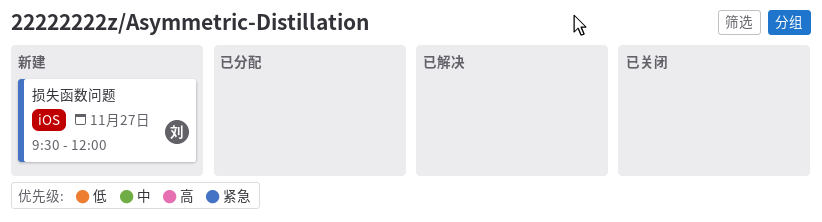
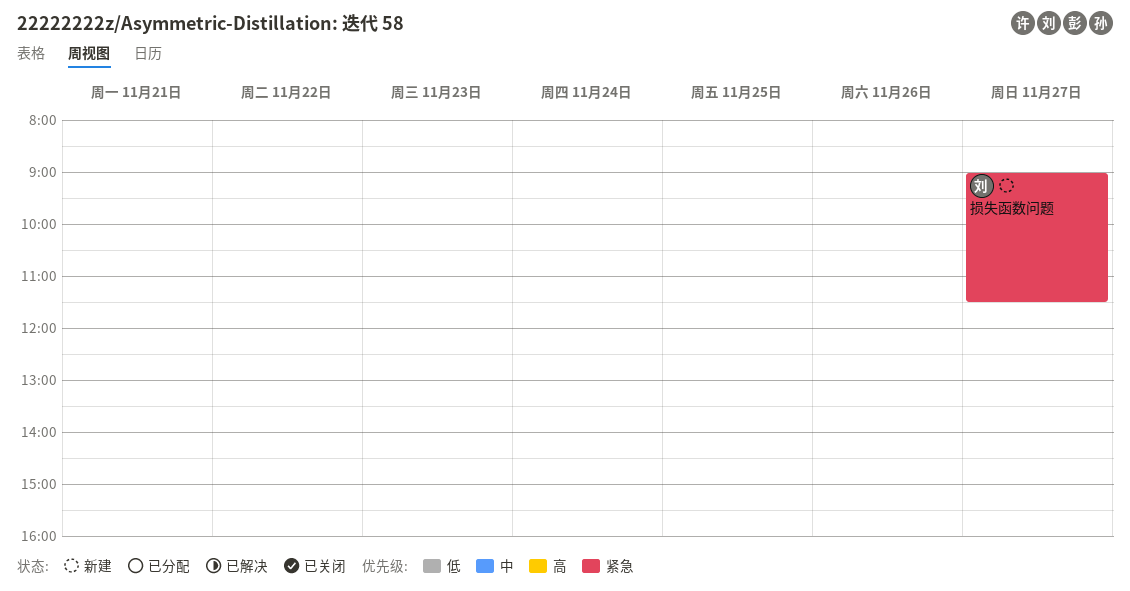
损失函数问题, begins: 09:30 -> 09:00
损失函数问题, ends: 12:00 -> 11:30

